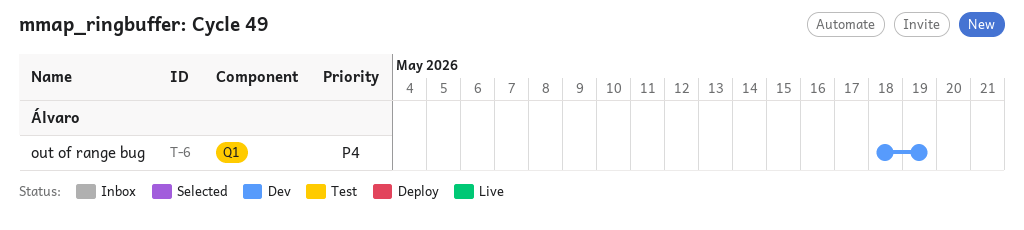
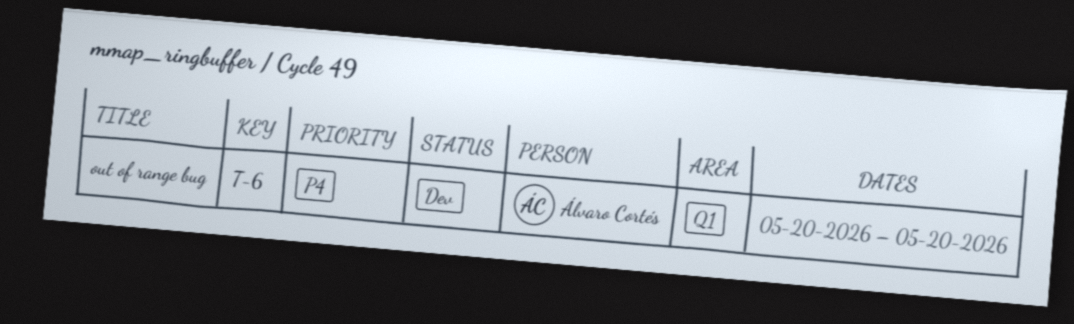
T-6, start: May 18 -> May 20
T-6, due: May 19 -> May 20

